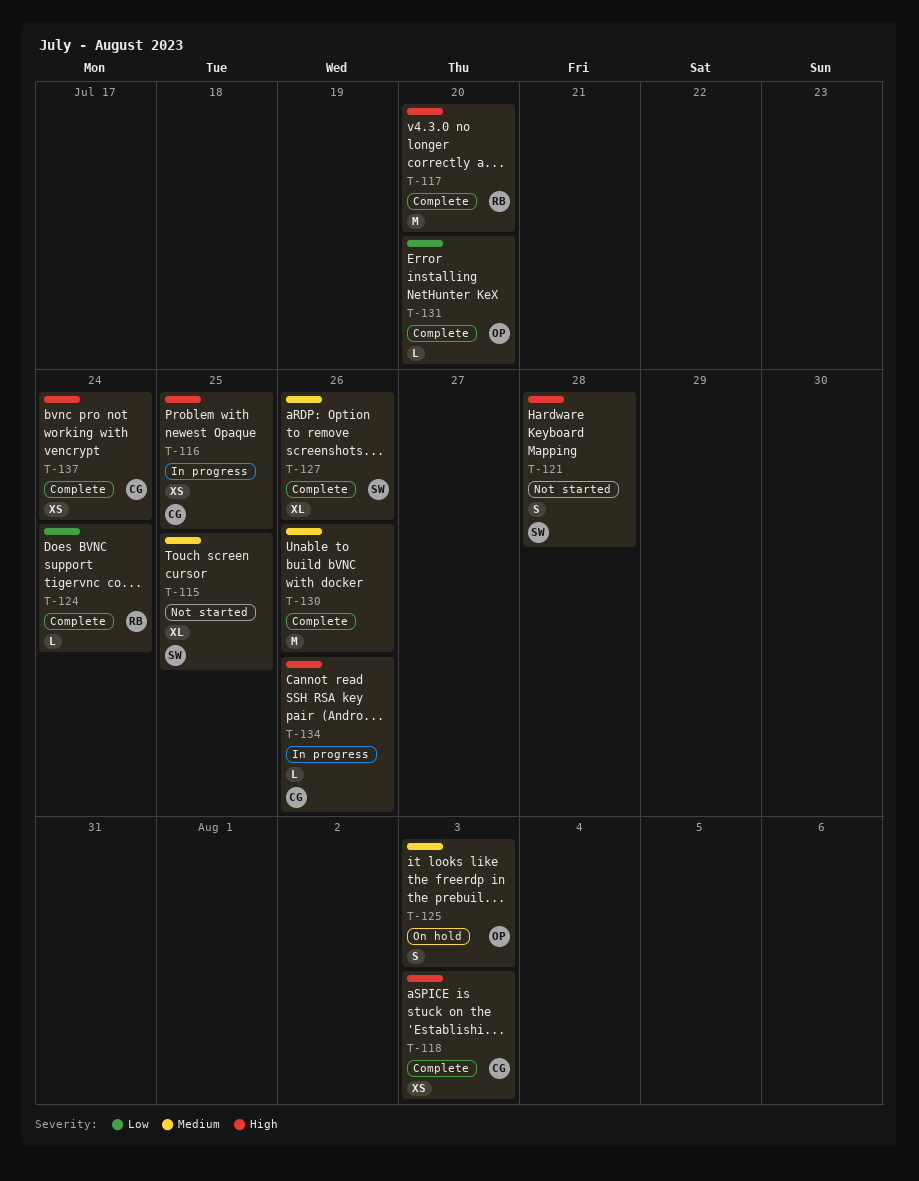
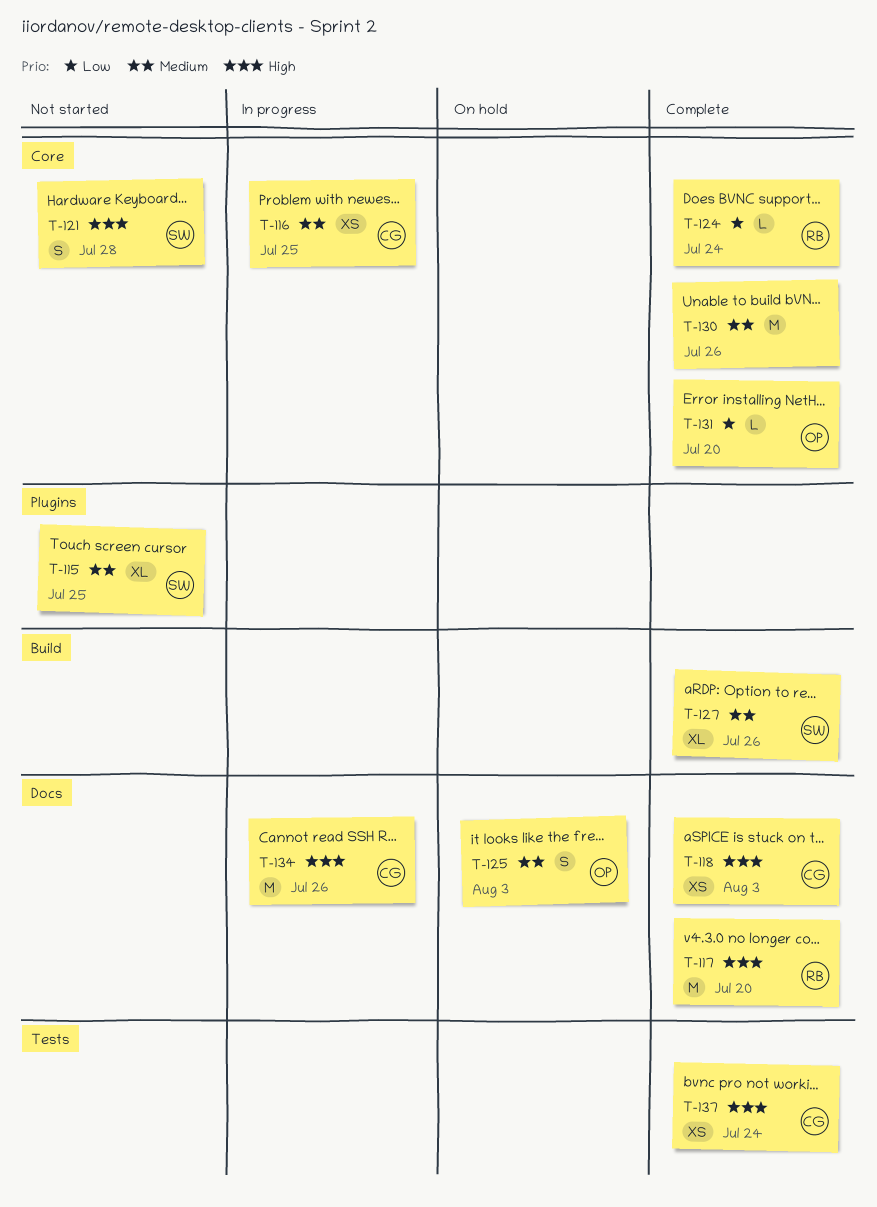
T-116, priority: High -> Medium
T-134, estimate: L -> M

